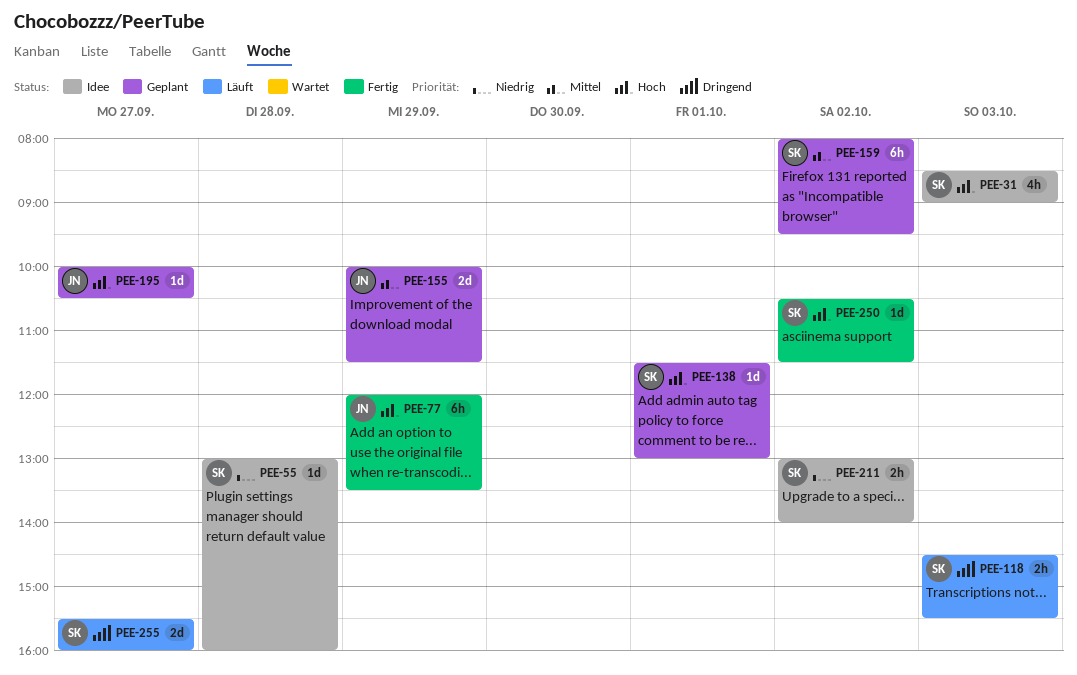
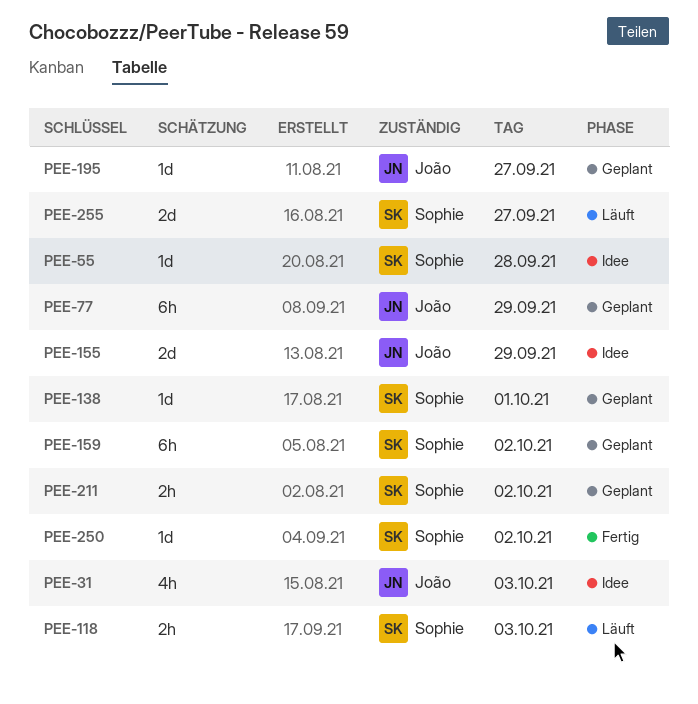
PEE-31, owner: Sophie -> João
PEE-77, status: Fertig -> Geplant
PEE-155, status: Geplant -> Idee
PEE-211, status: Idee -> Geplant

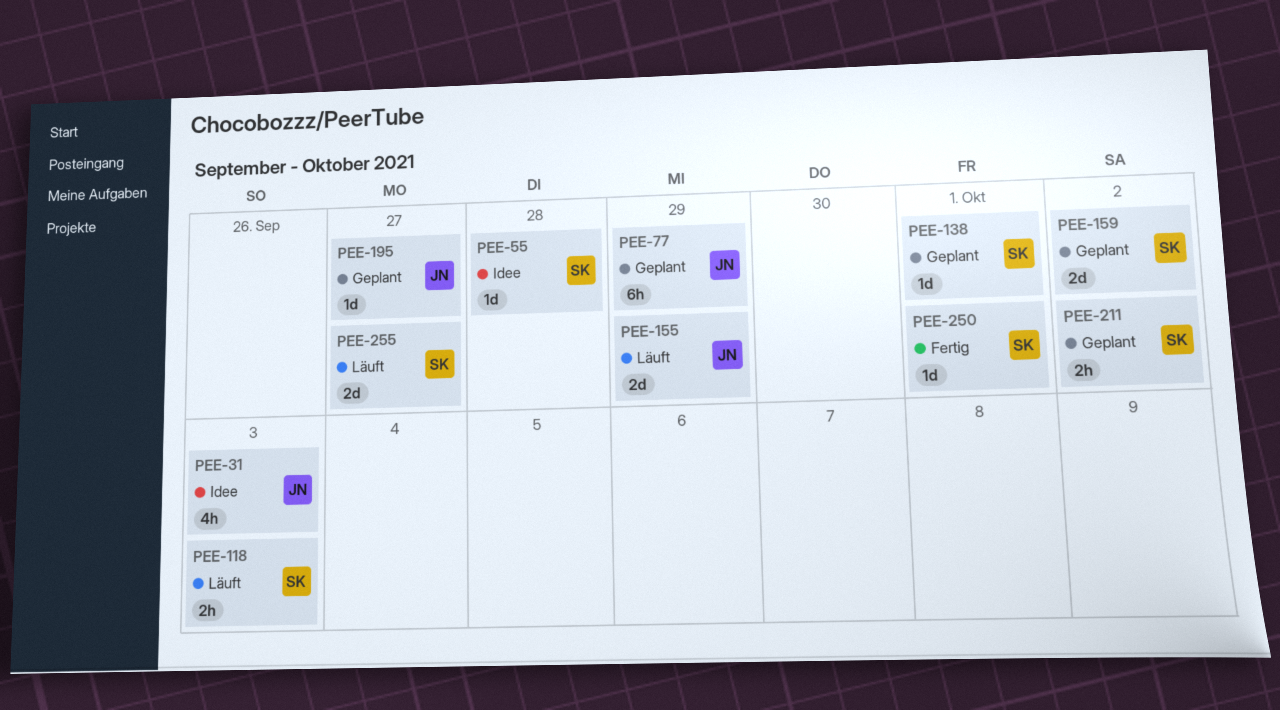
PEE-155, status: Idee -> Läuft
PEE-159, estimate: 6h -> 2d
PEE-250, day: Oct 2 -> Oct 1

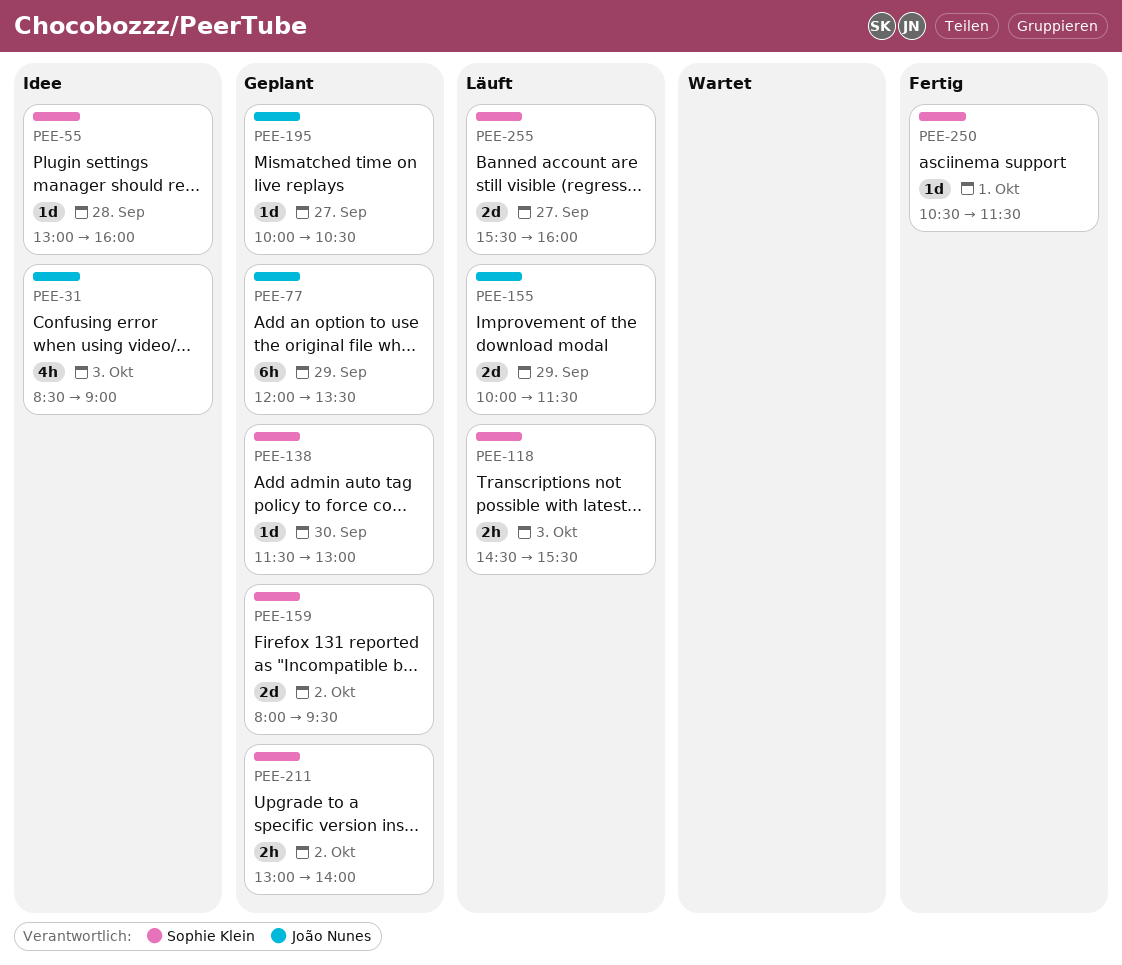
PEE-138, day: Oct 1 -> Sep 30

